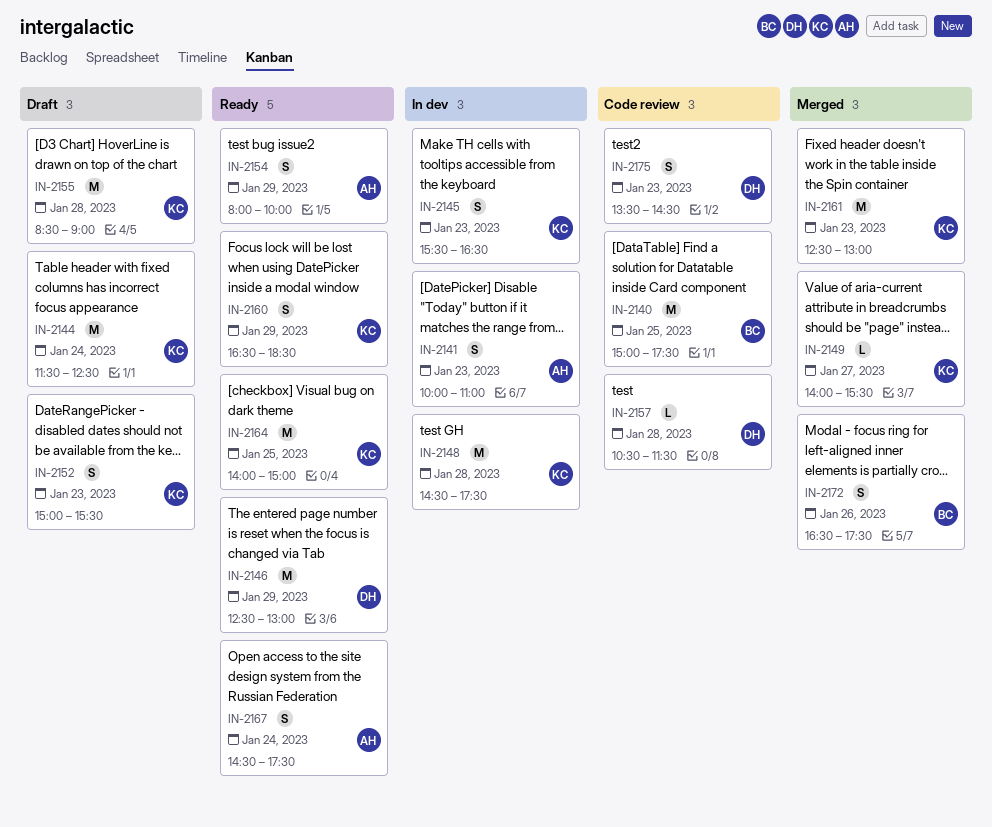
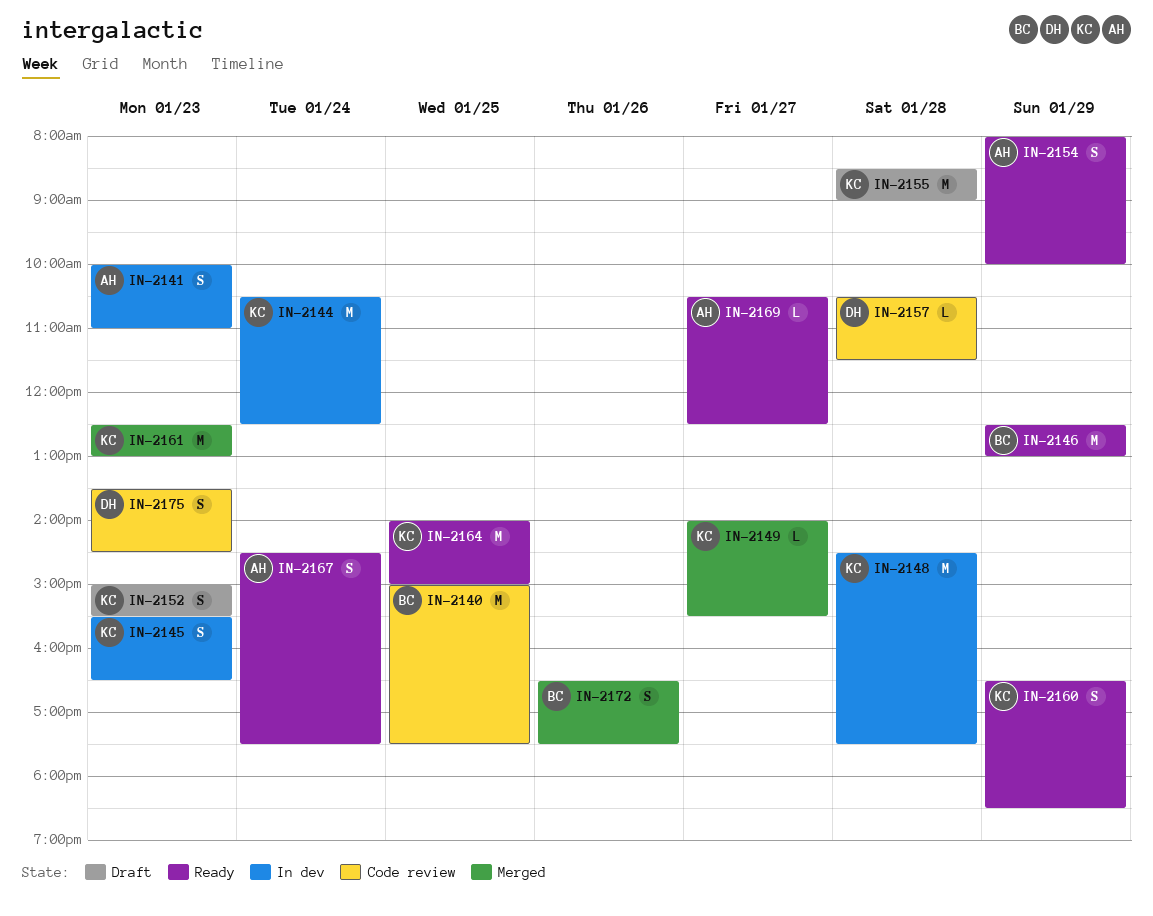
IN-2144, status: Draft -> In dev
IN-2144, begins: 11:30 -> 10:30
IN-2146, owner: DH -> BC
IN-2169: none -> present

